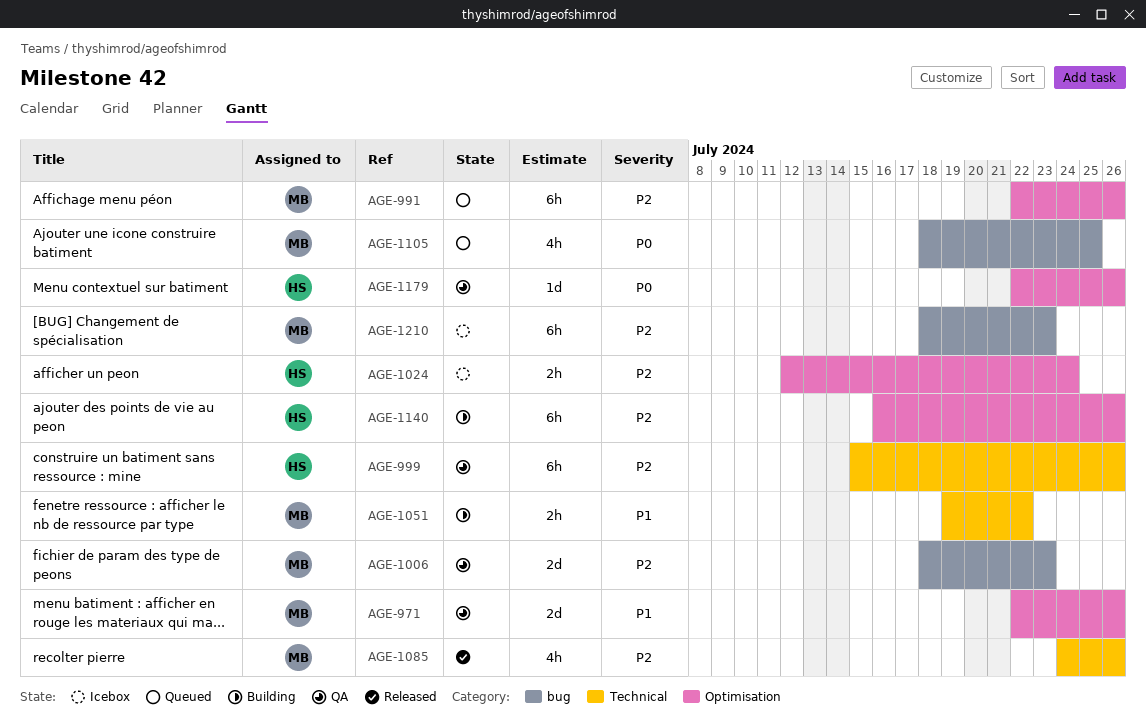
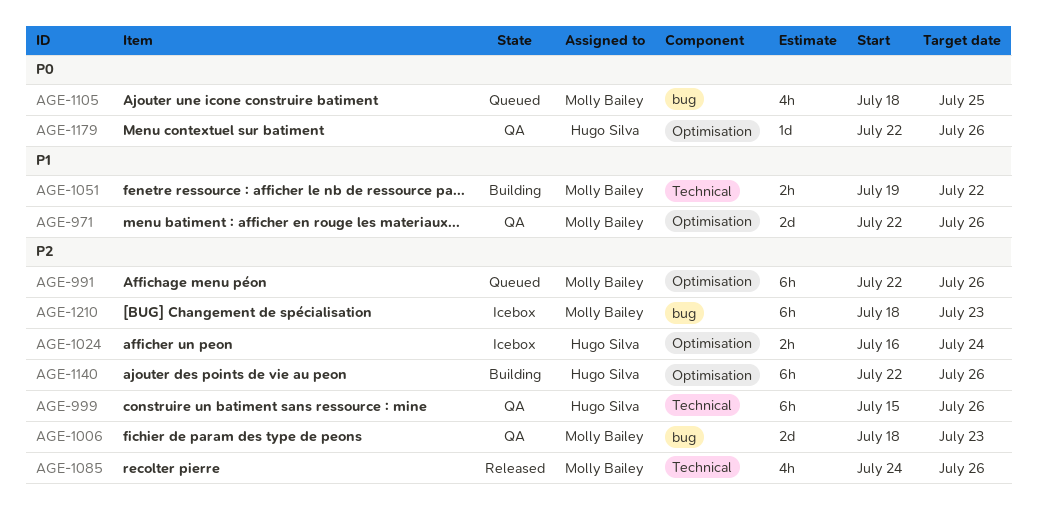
AGE-1024, start: Jul 12 -> Jul 16
AGE-1140, start: Jul 16 -> Jul 22

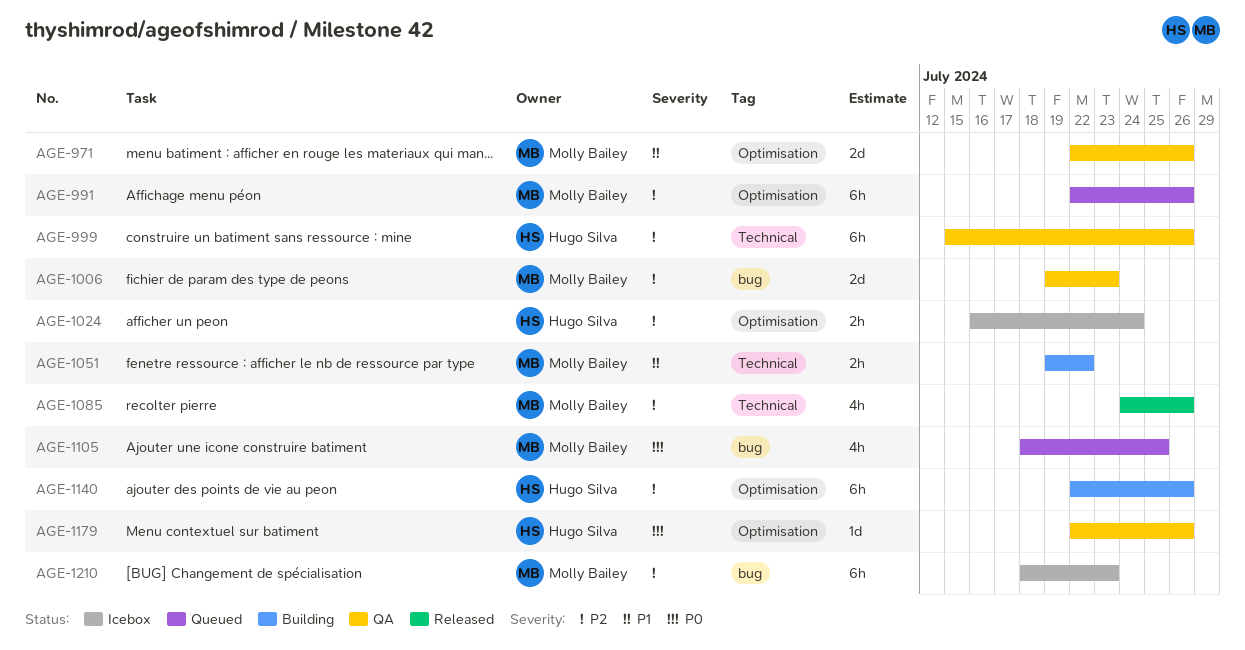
AGE-1006, start: Jul 18 -> Jul 19

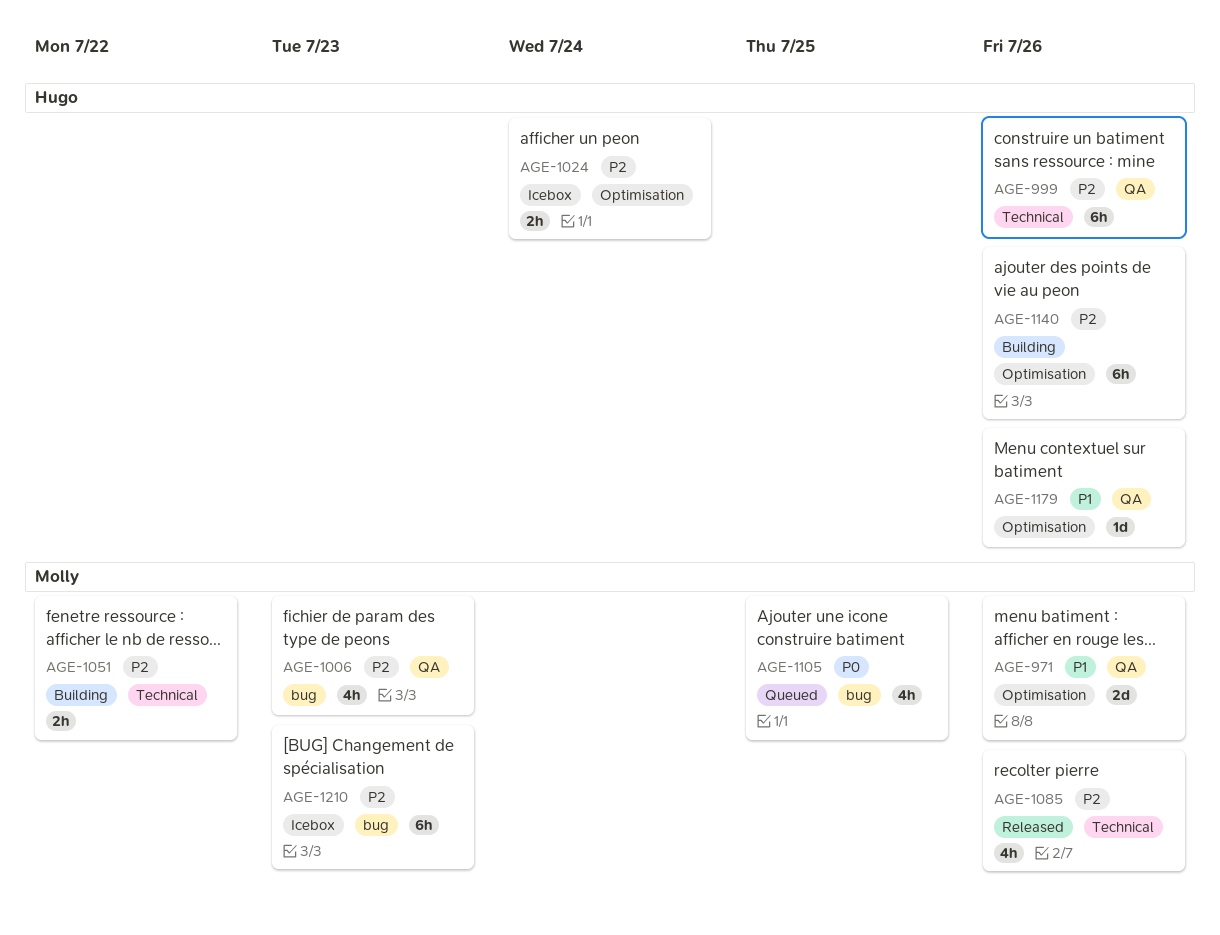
AGE-991: present -> none
AGE-1006, estimate: 2d -> 4h
AGE-1051, priority: P1 -> P2
AGE-1179, priority: P0 -> P1

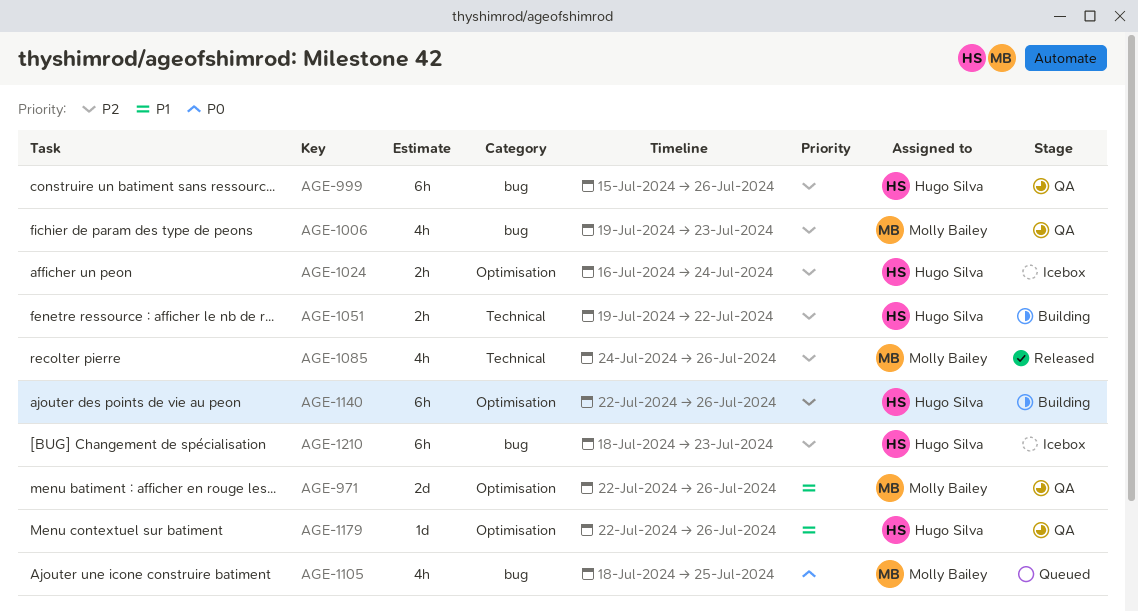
AGE-999, label: Technical -> bug
AGE-1051, owner: Molly Bailey -> Hugo Silva
AGE-1210, owner: Molly Bailey -> Hugo Silva

